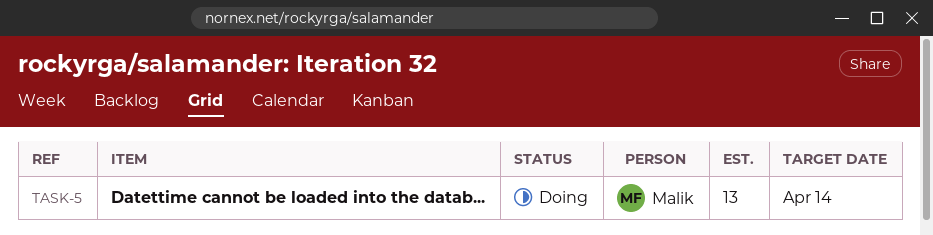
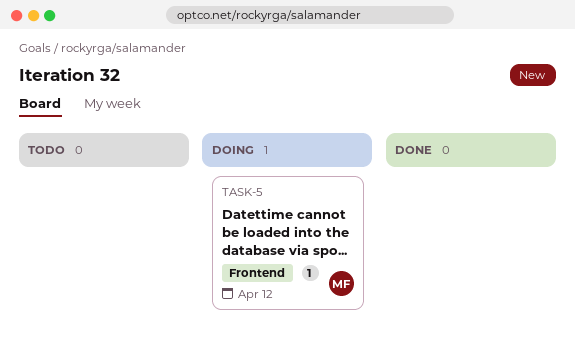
TASK-5, estimate: 13 -> 1
TASK-5, due: Apr 14 -> Apr 12

